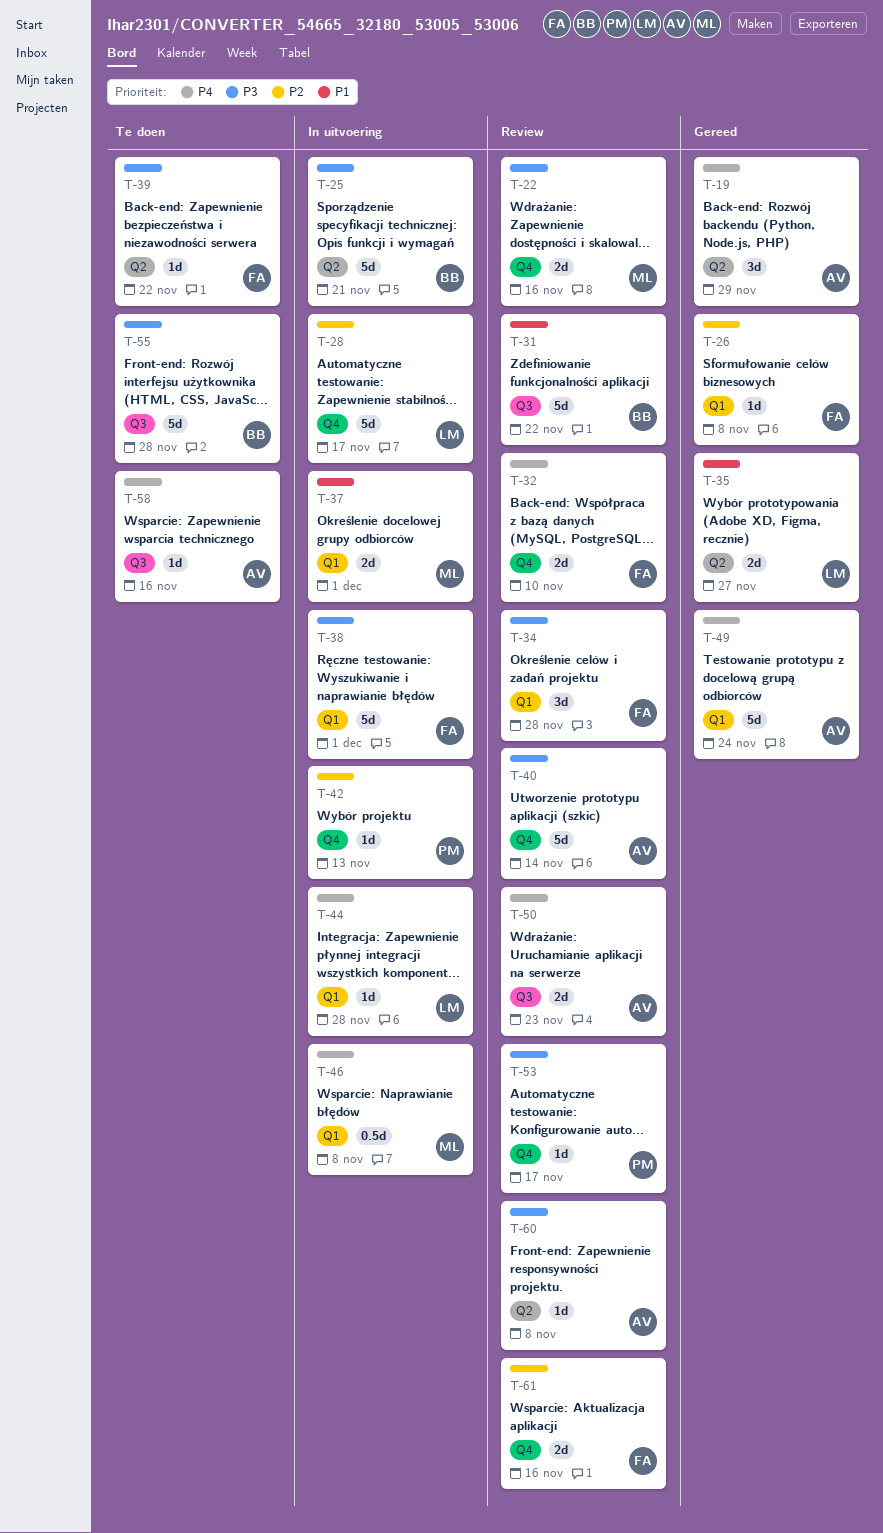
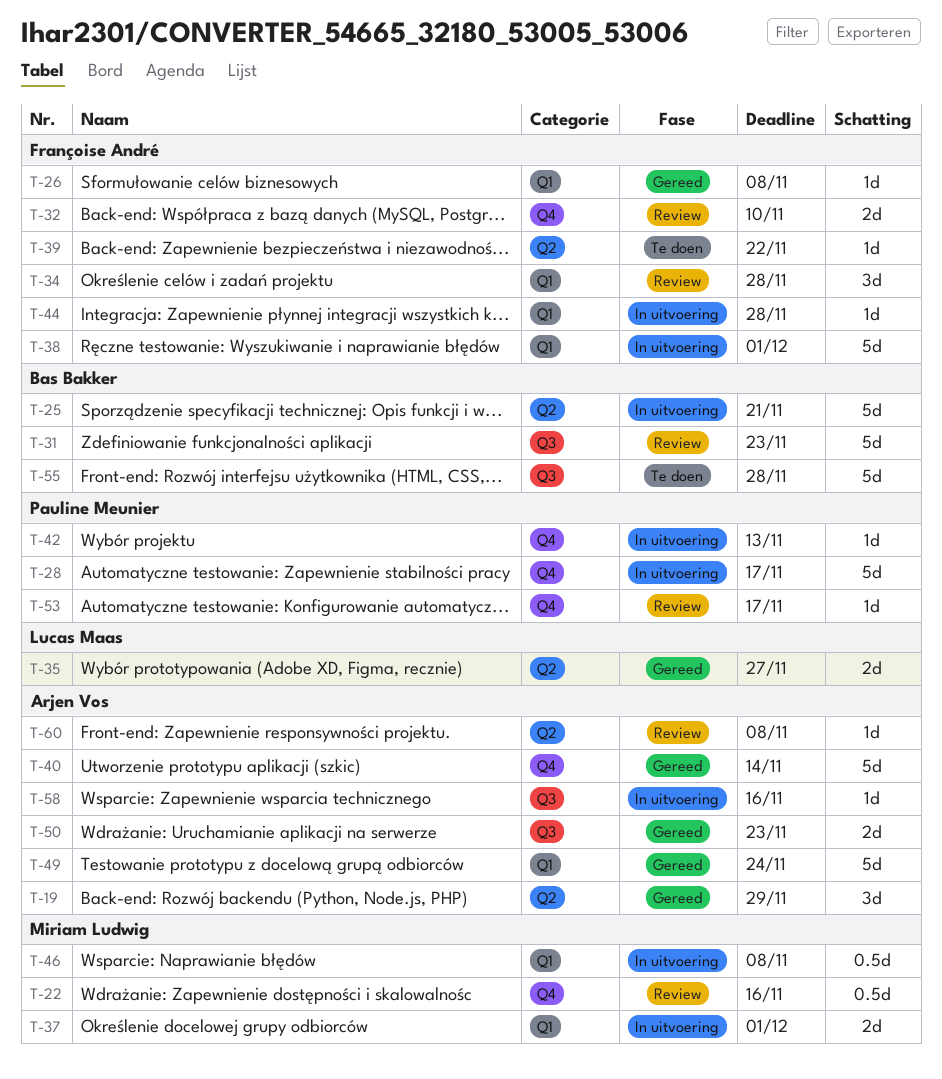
T-22, estimate: 2d -> 0.5d
T-28, owner: Lucas Maas -> Pauline Meunier
T-31, due: Nov 22 -> Nov 23
T-40, status: Review -> Gereed
T-44, owner: Lucas Maas -> Françoise André
T-50, status: Review -> Gereed
T-58, status: Te doen -> In uitvoering
T-61: present -> none

